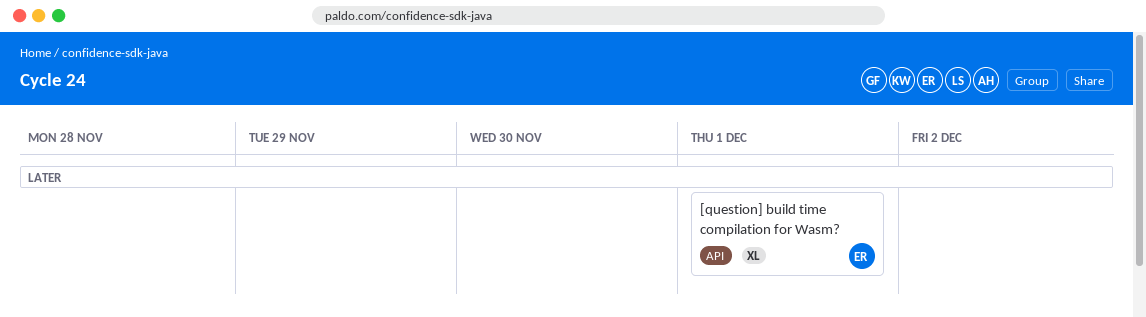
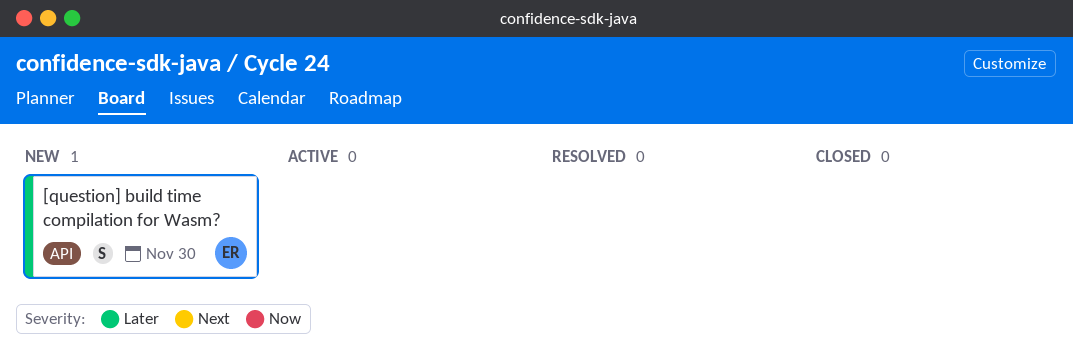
[question] build time compilation for Wasm?, estimate: XL -> S
[question] build time compilation for Wasm?, due: Dec 1 -> Nov 30

